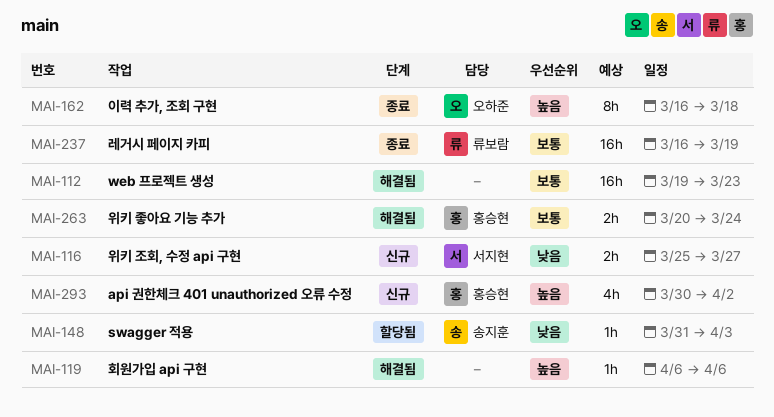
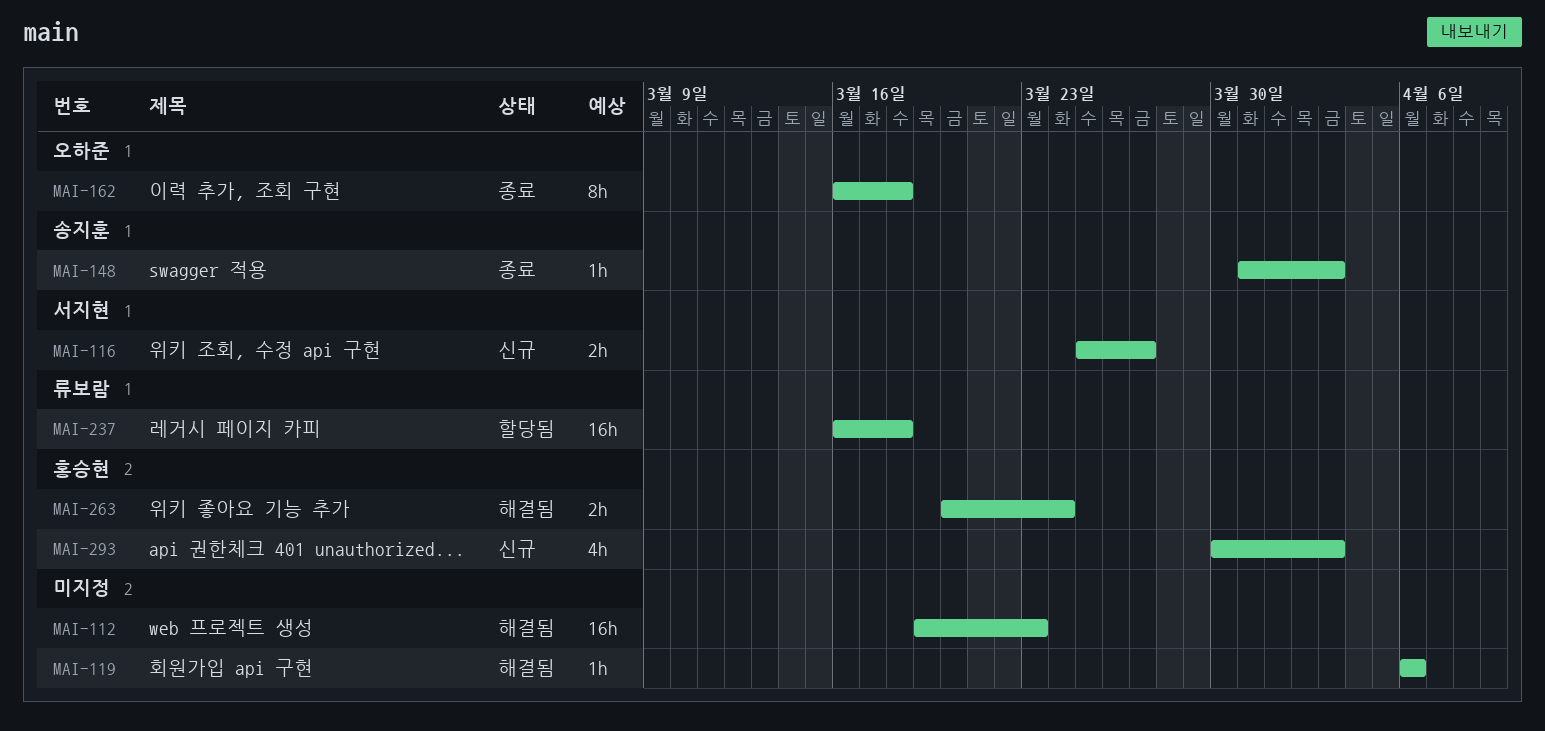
MAI-148, status: 할당됨 -> 종료
MAI-237, status: 종료 -> 할당됨
MAI-237, due: Mar 19 -> Mar 18
MAI-293, due: Apr 2 -> Apr 3

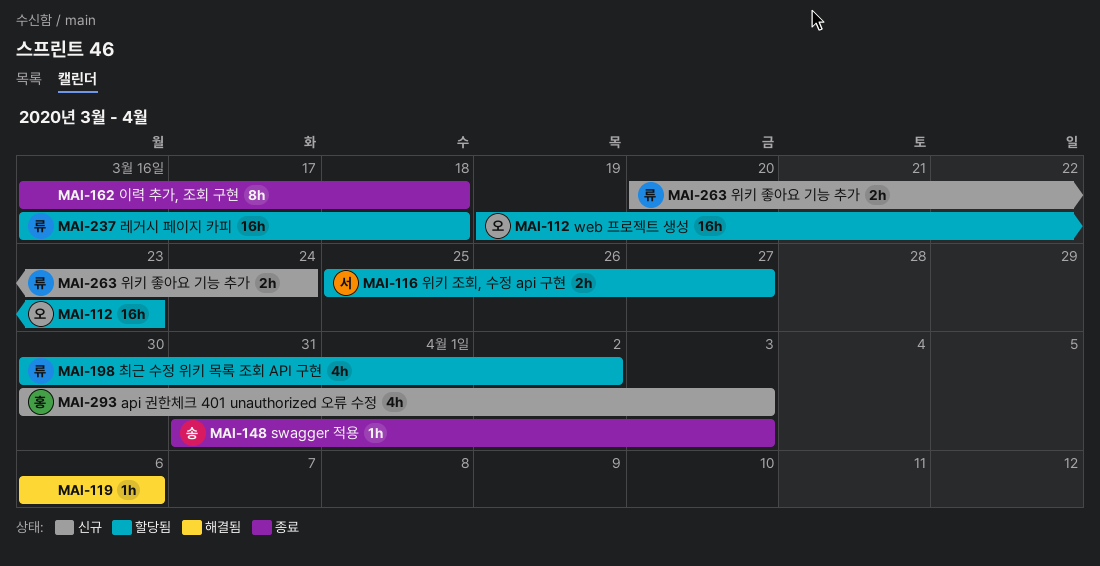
MAI-112, status: 해결됨 -> 할당됨
MAI-112, owner: none -> 오하준
MAI-116, status: 신규 -> 할당됨
MAI-162, owner: 오하준 -> none
MAI-198: none -> present
MAI-263, status: 해결됨 -> 신규
MAI-263, owner: 홍승현 -> 류보람

